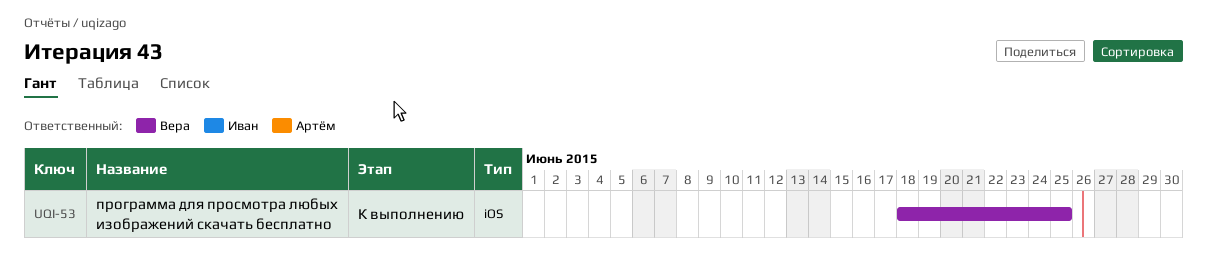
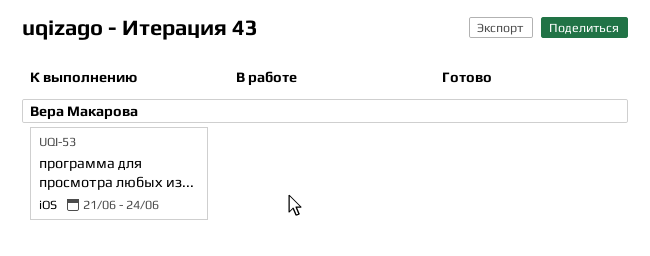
UQI-53, start: Jun 18 -> Jun 21
UQI-53, due: Jun 25 -> Jun 24

